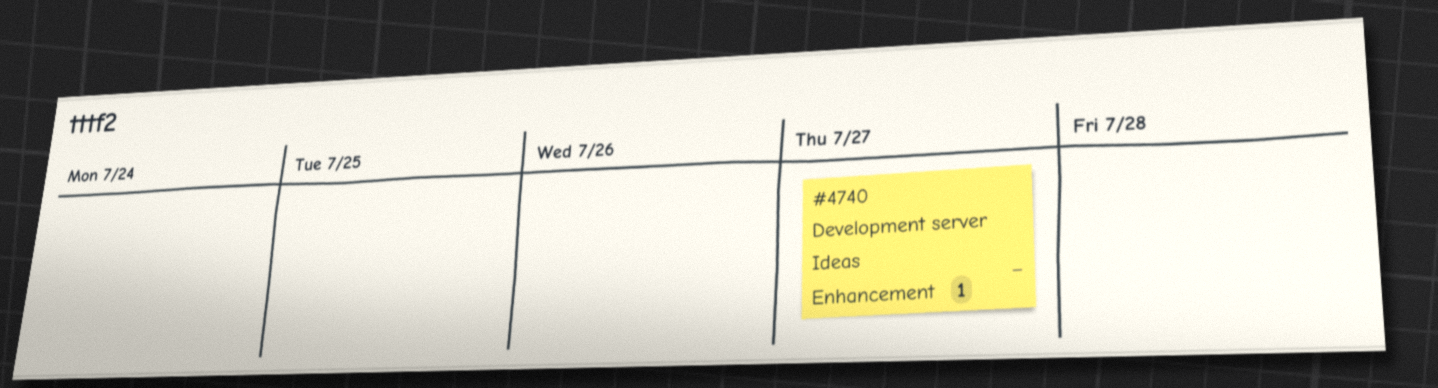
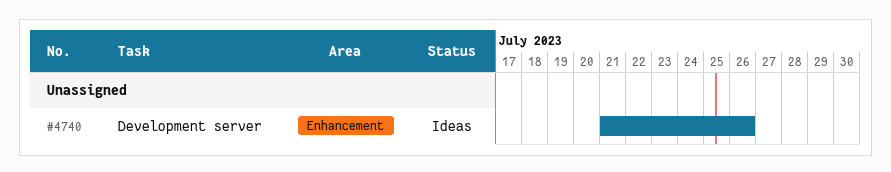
#4740, due: Jul 27 -> Jul 26

